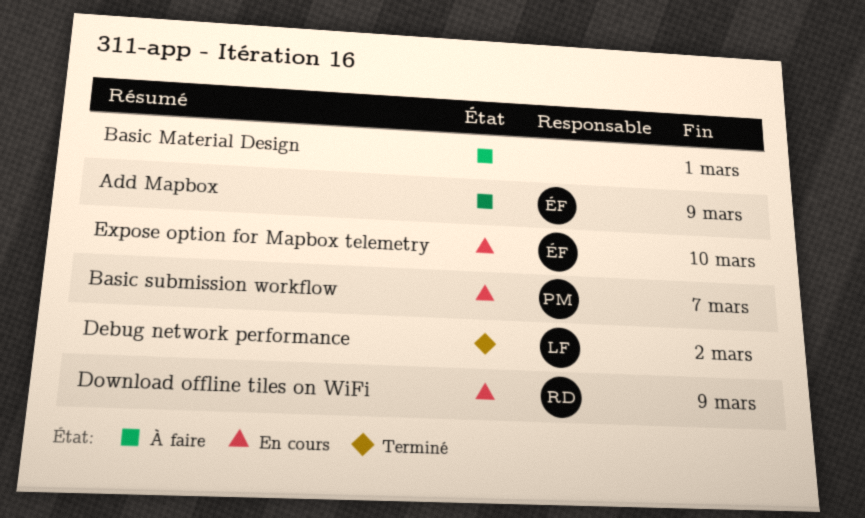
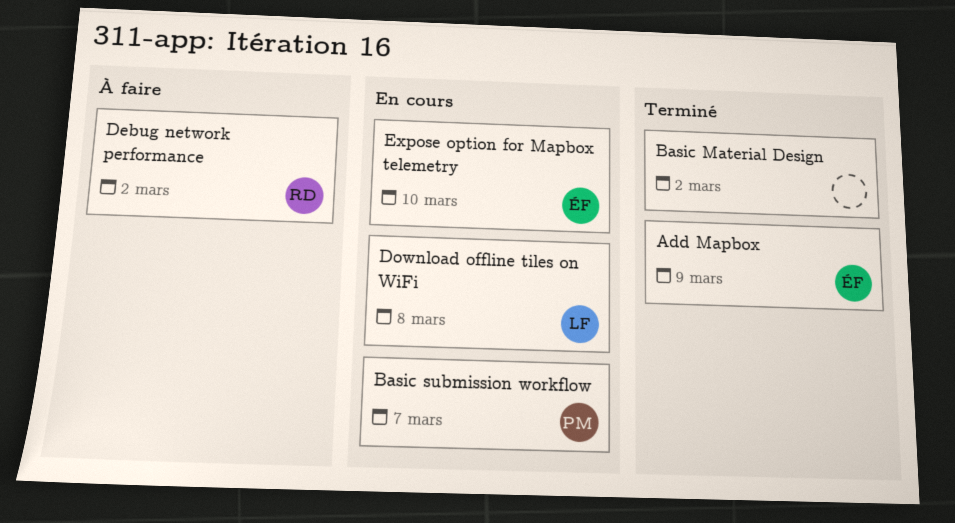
Add Mapbox, status: À faire -> Terminé
Basic Material Design, status: À faire -> Terminé
Basic Material Design, due: Mar 1 -> Mar 2
Debug network performance, status: Terminé -> À faire
Debug network performance, owner: LF -> RD
Download offline tiles on WiFi, owner: RD -> LF
Download offline tiles on WiFi, due: Mar 9 -> Mar 8

